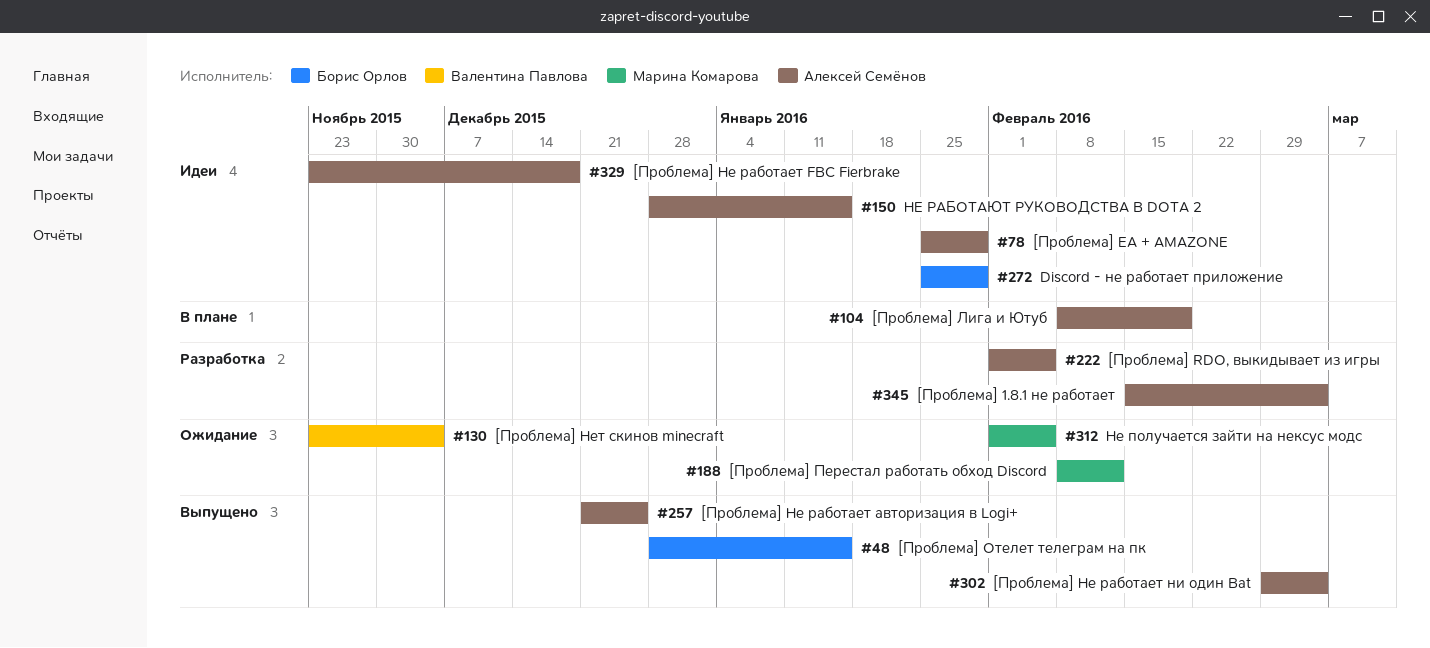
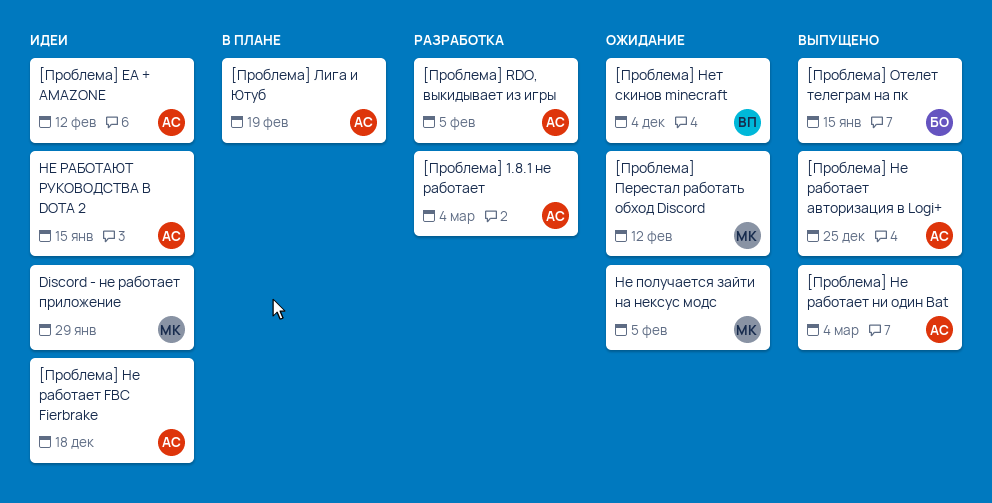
[Проблема] EA + AMAZONE, due: Jan 29 -> Feb 12
Discord - не работает приложение, owner: Борис Орлов -> Марина Комарова

